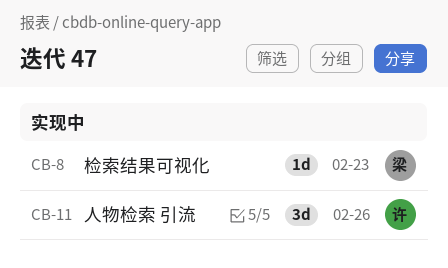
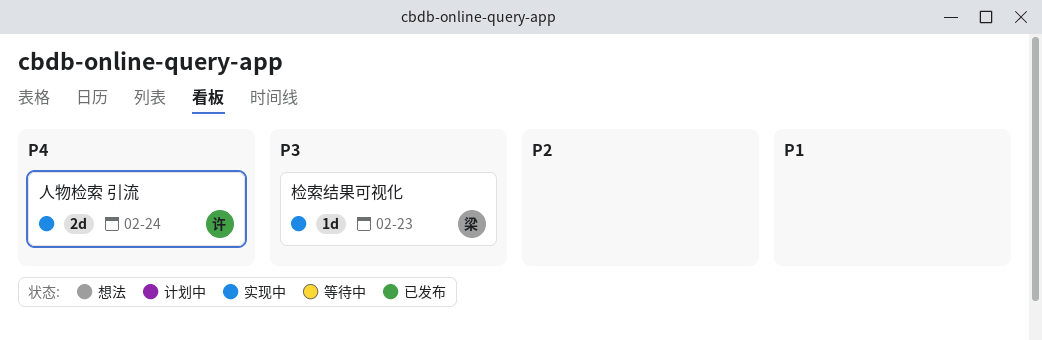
人物检索 引流, estimate: 3d -> 2d
人物检索 引流, due: Feb 26 -> Feb 24

